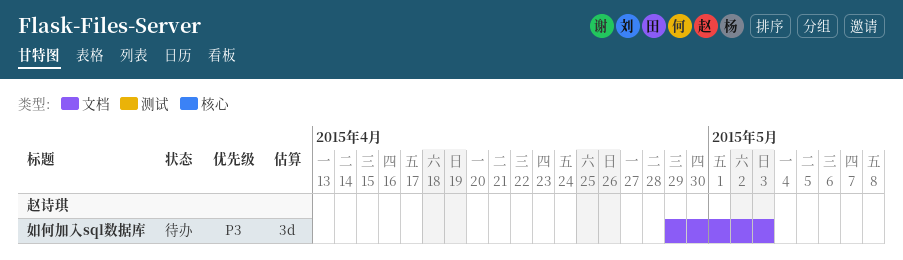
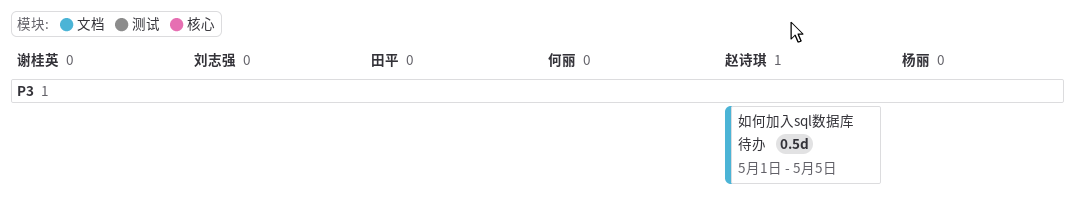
如何加入sql数据库, estimate: 3d -> 0.5d
如何加入sql数据库, start: Apr 29 -> May 1
如何加入sql数据库, due: May 3 -> May 5

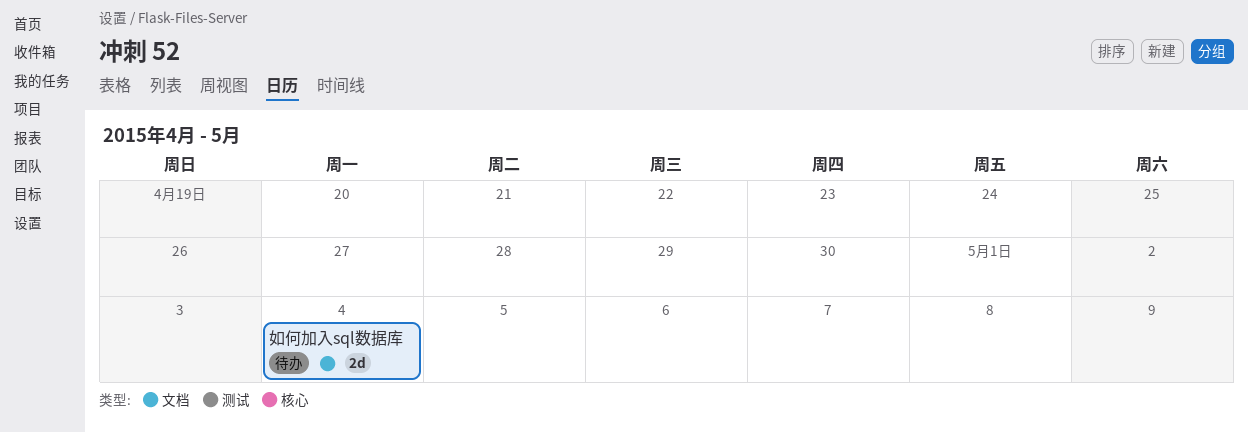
如何加入sql数据库, estimate: 0.5d -> 2d
如何加入sql数据库, due: May 5 -> May 4

